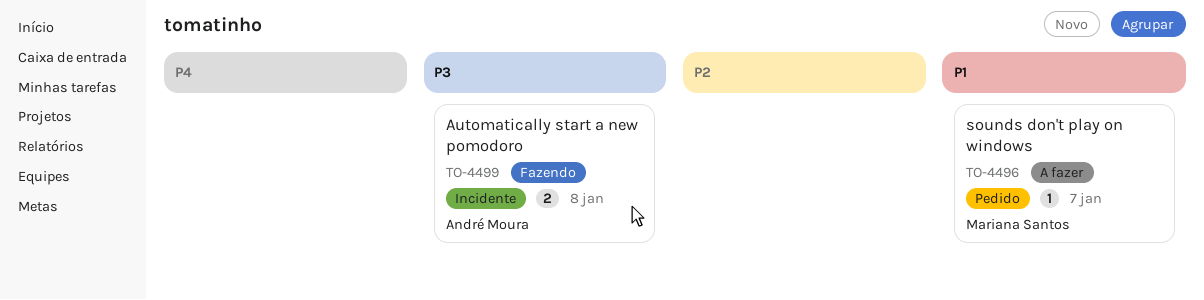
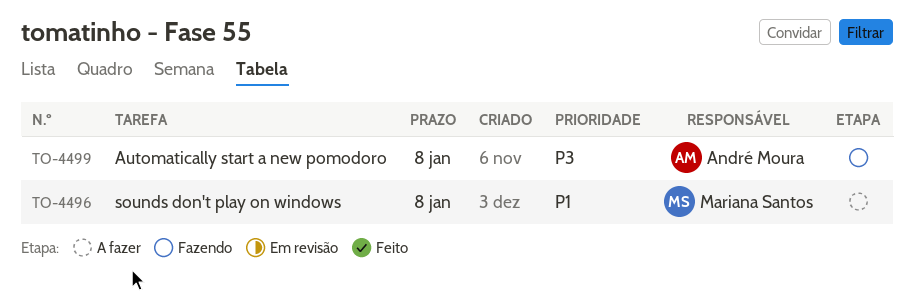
TO-4496, due: Jan 7 -> Jan 8

